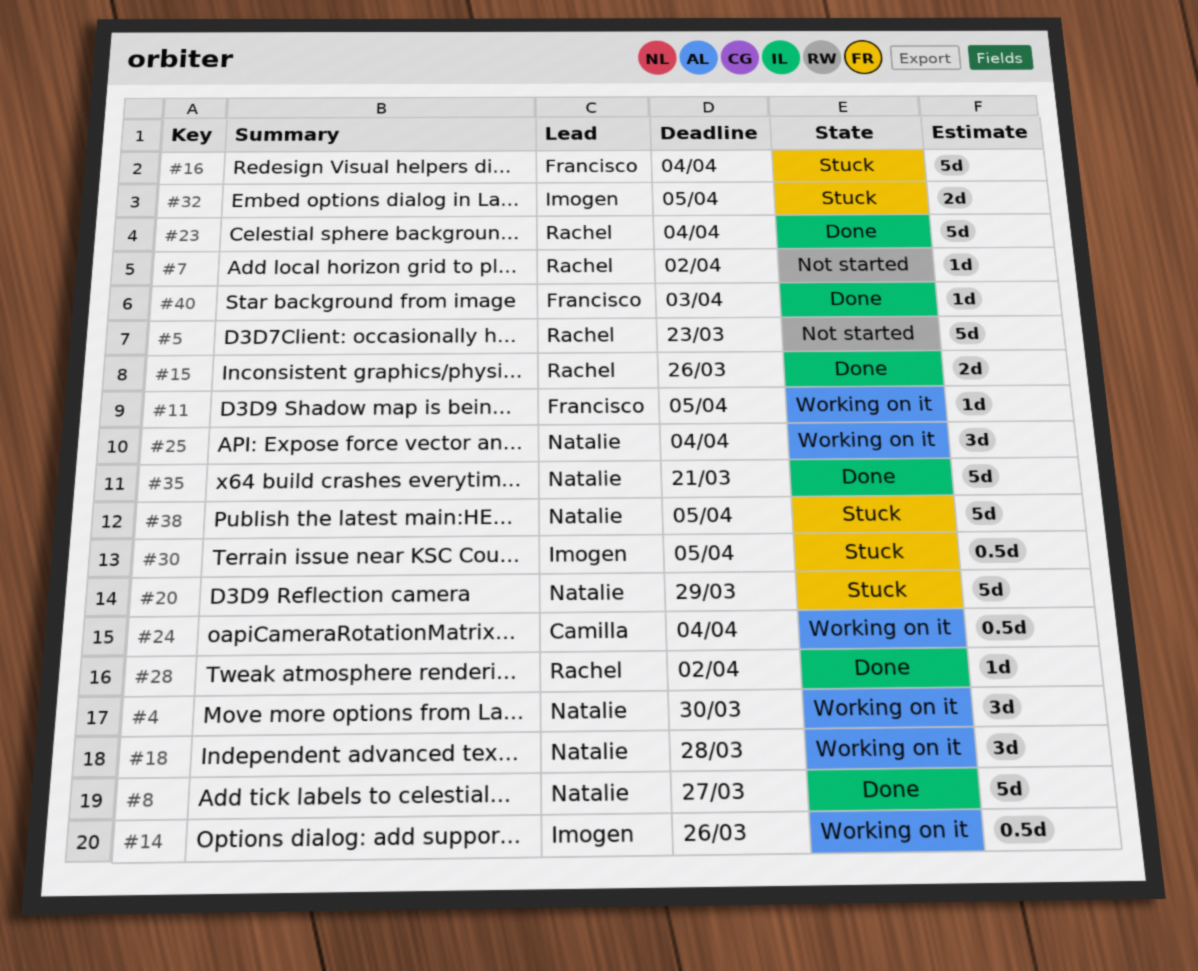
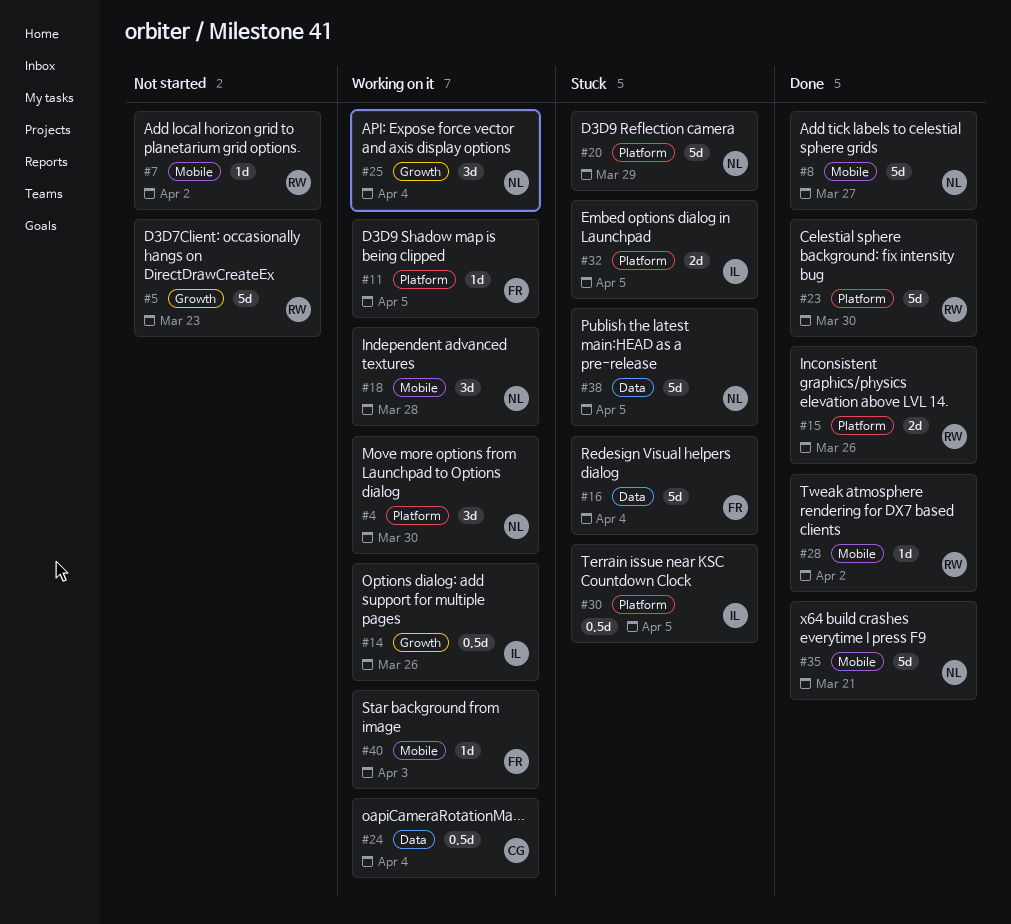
#23, due: Apr 4 -> Mar 30
#40, status: Done -> Working on it

